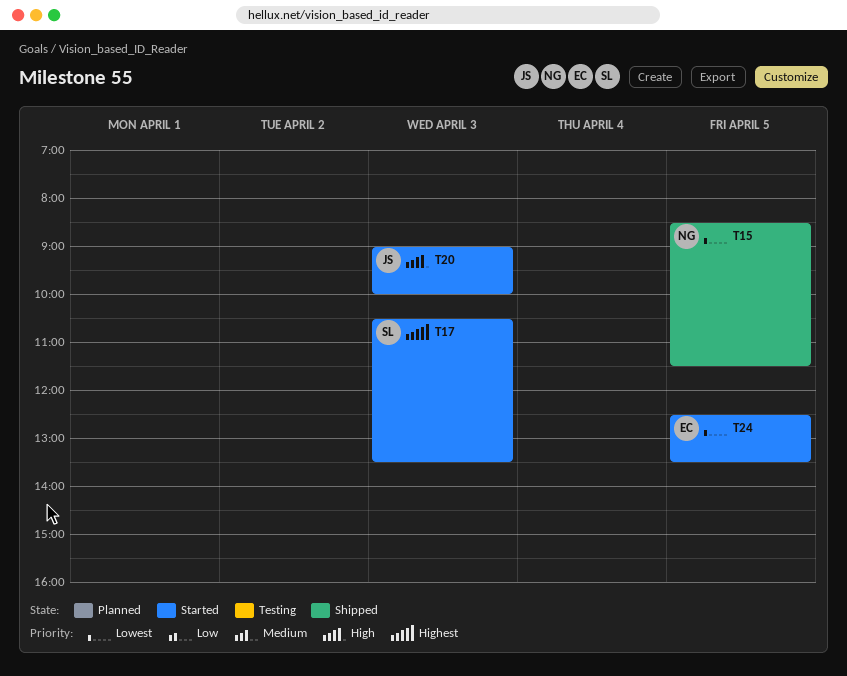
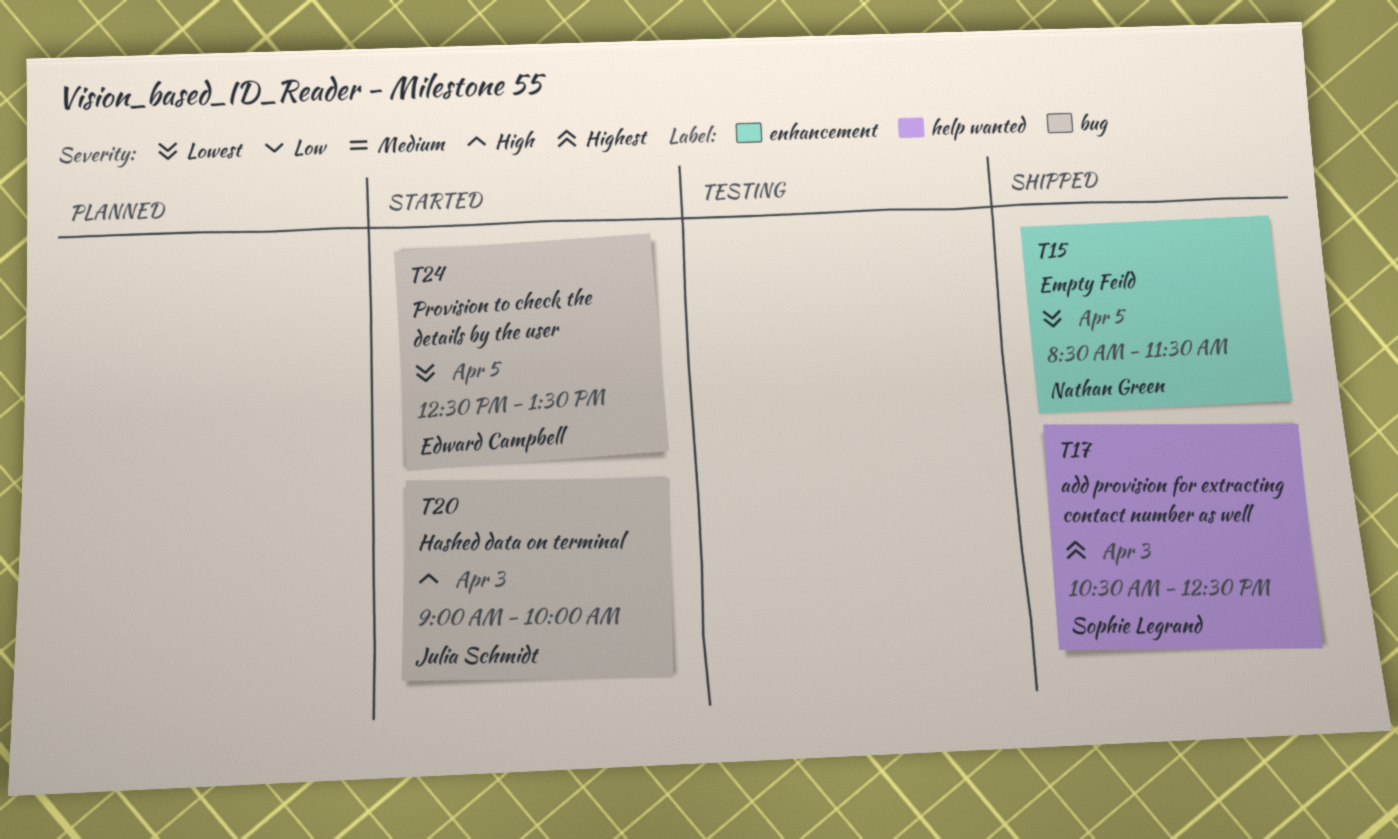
T17, status: Started -> Shipped
T17, ends: 13:30 -> 12:30

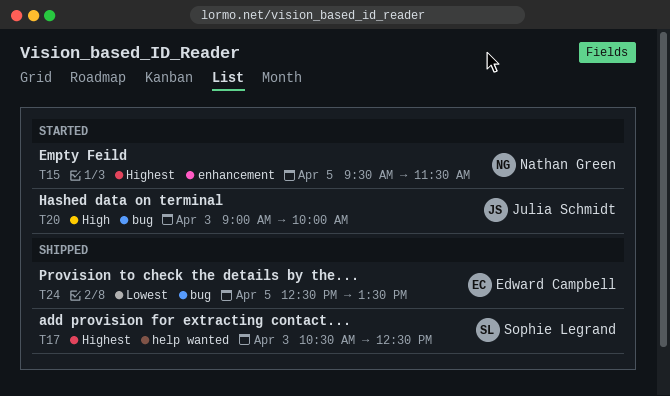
T15, status: Shipped -> Started
T15, priority: Lowest -> Highest
T15, begins: 08:30 -> 09:30
T24, status: Started -> Shipped

